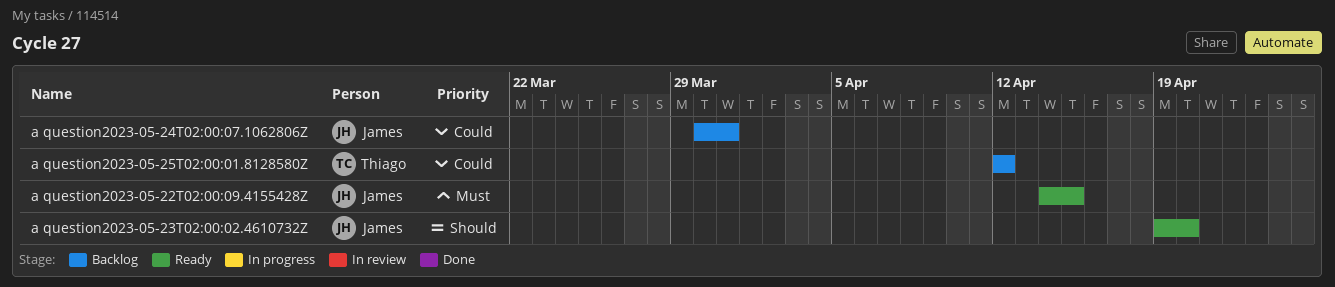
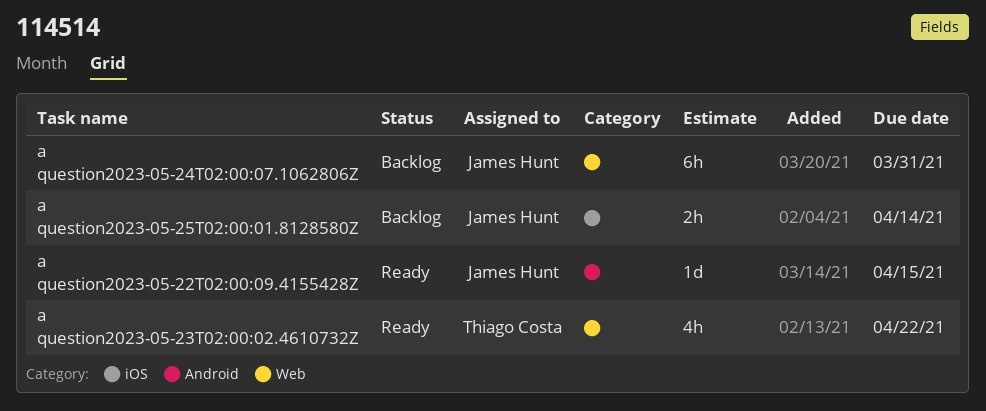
a question2023-05-23T02:00:02.4610732Z, owner: James Hunt -> Thiago Costa
a question2023-05-23T02:00:02.4610732Z, due: Apr 20 -> Apr 22
a question2023-05-25T02:00:01.8128580Z, owner: Thiago Costa -> James Hunt
a question2023-05-25T02:00:01.8128580Z, due: Apr 12 -> Apr 14

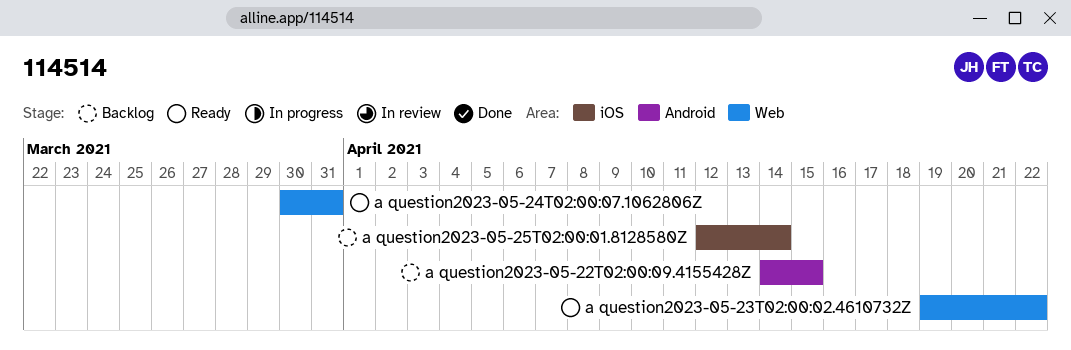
a question2023-05-22T02:00:09.4155428Z, status: Ready -> Backlog
a question2023-05-24T02:00:07.1062806Z, status: Backlog -> Ready

